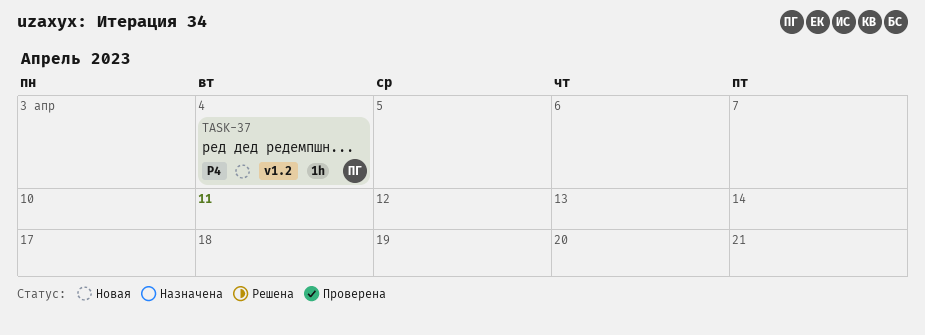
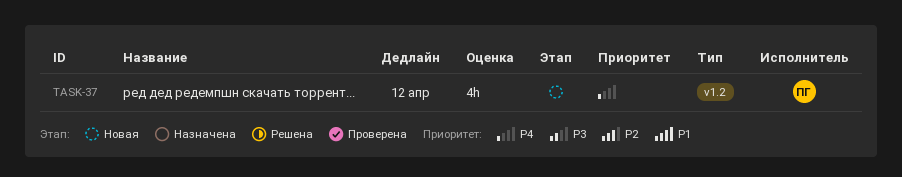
TASK-37, estimate: 1h -> 4h
TASK-37, due: Apr 4 -> Apr 12

